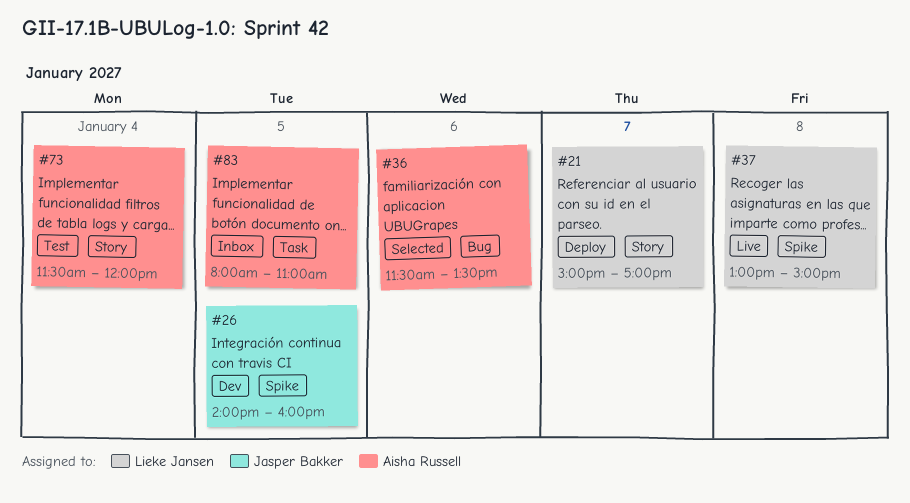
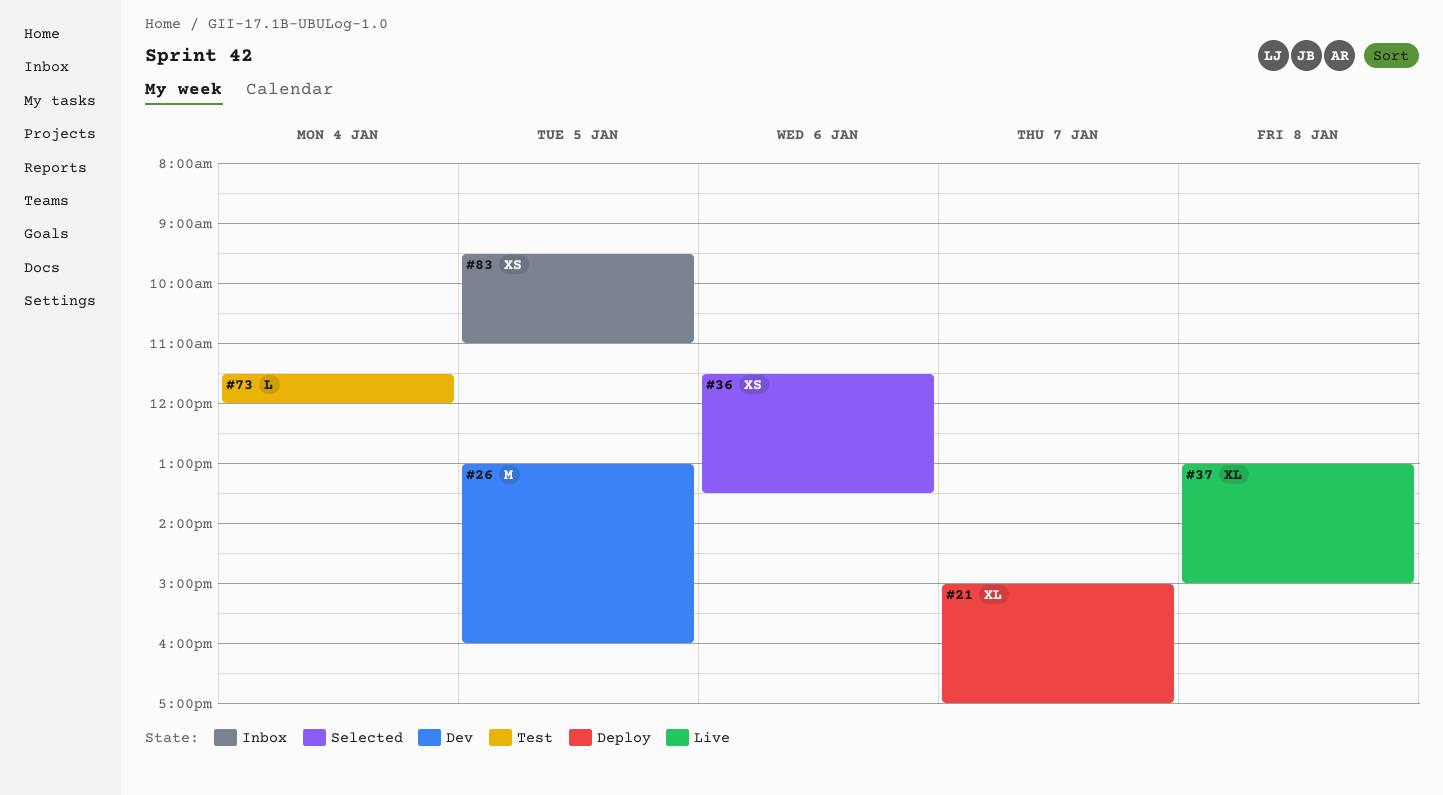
#26, begins: 14:00 -> 13:00
#83, begins: 08:00 -> 09:30

